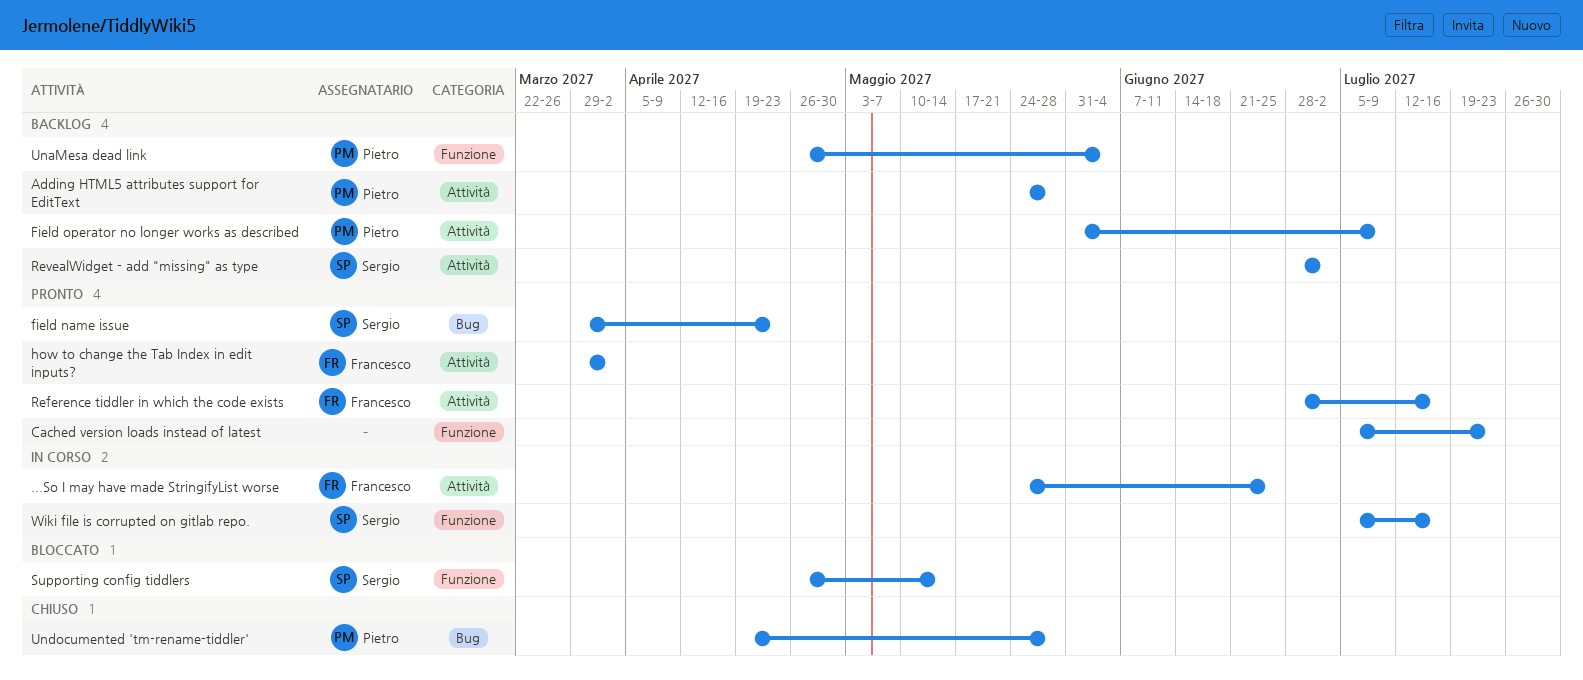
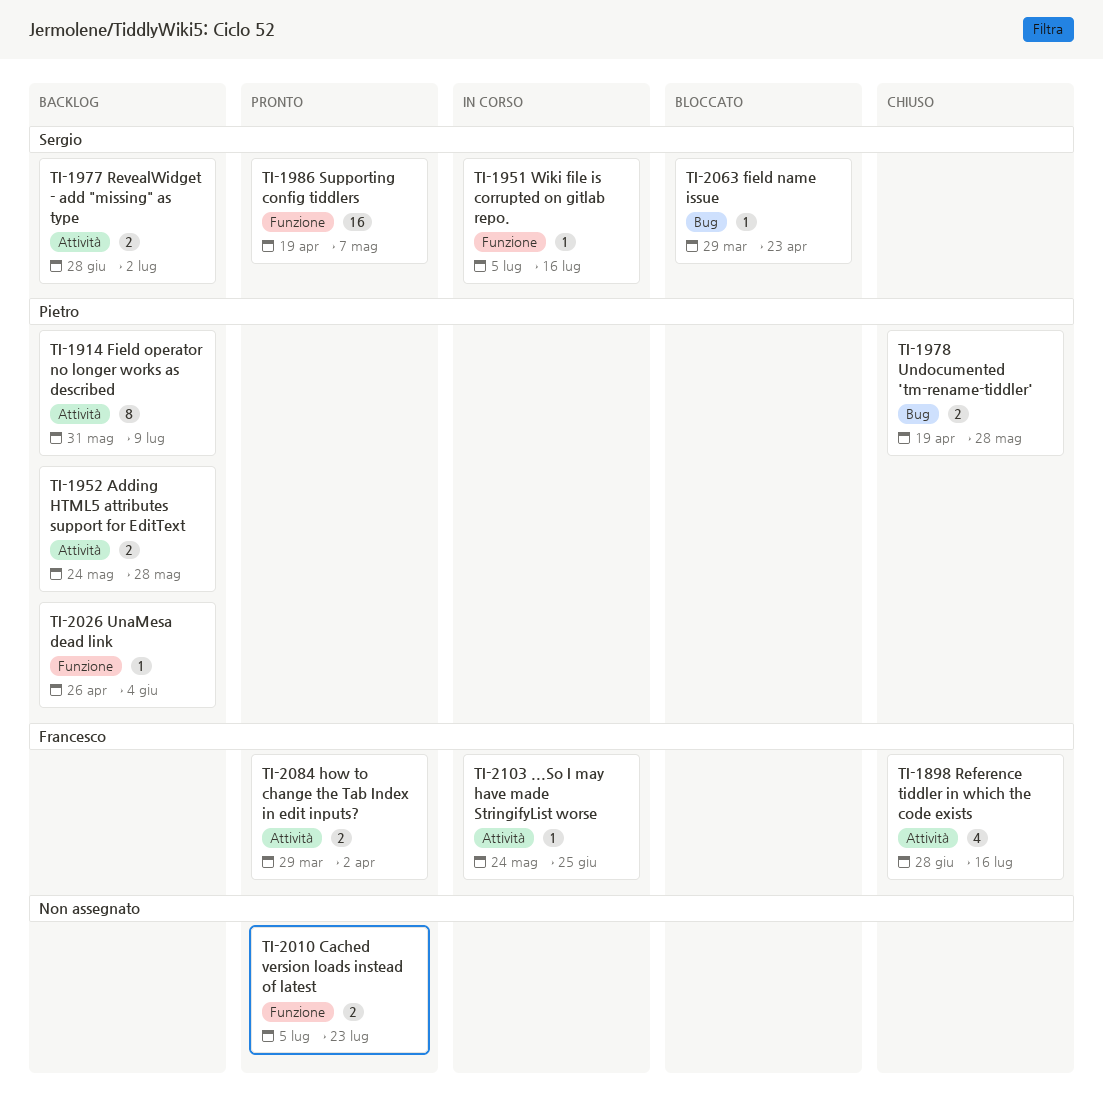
field name issue, status: Pronto -> Bloccato
Reference tiddler in which the code exists, status: Pronto -> Chiuso
Supporting config tiddlers, status: Bloccato -> Pronto
Supporting config tiddlers, start: Apr 26 -> Apr 19
Supporting config tiddlers, due: May 14 -> May 7

